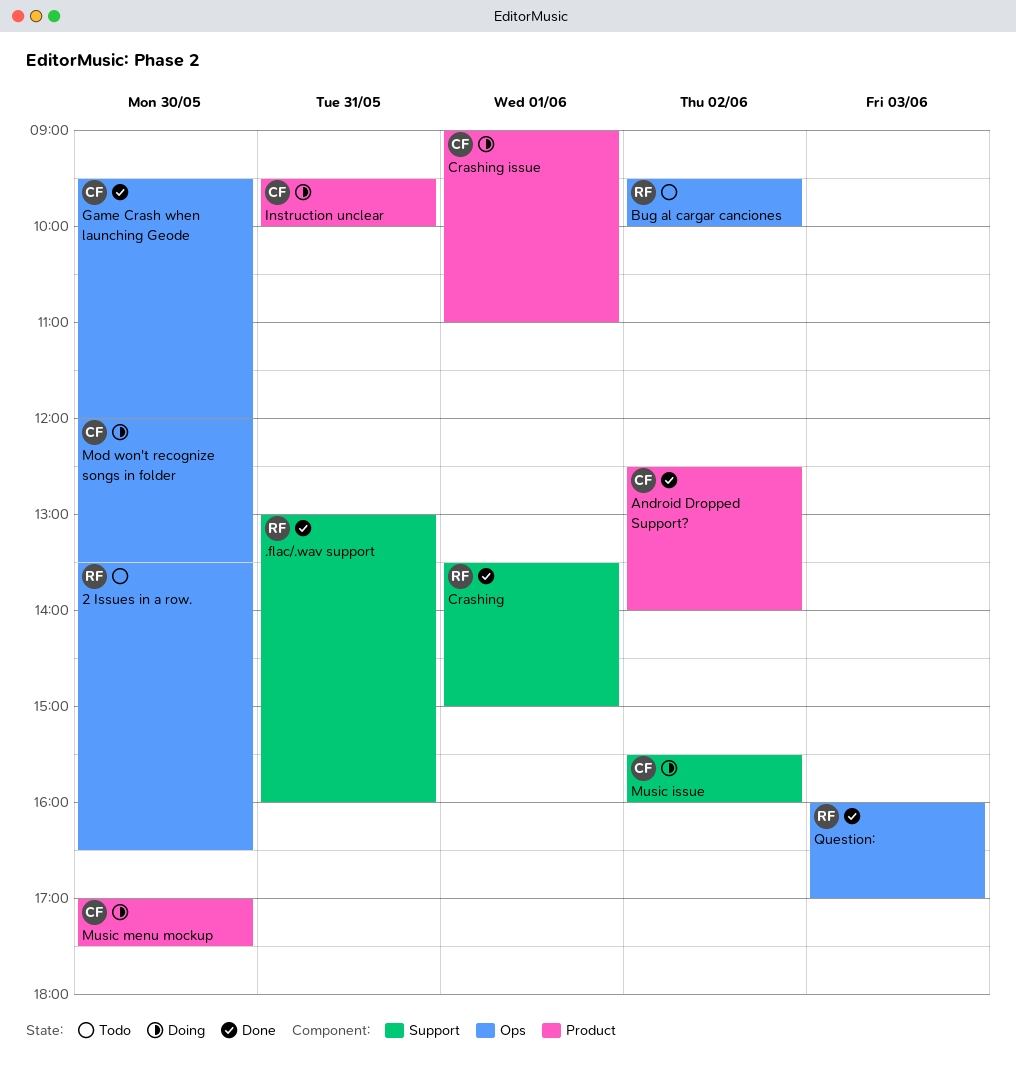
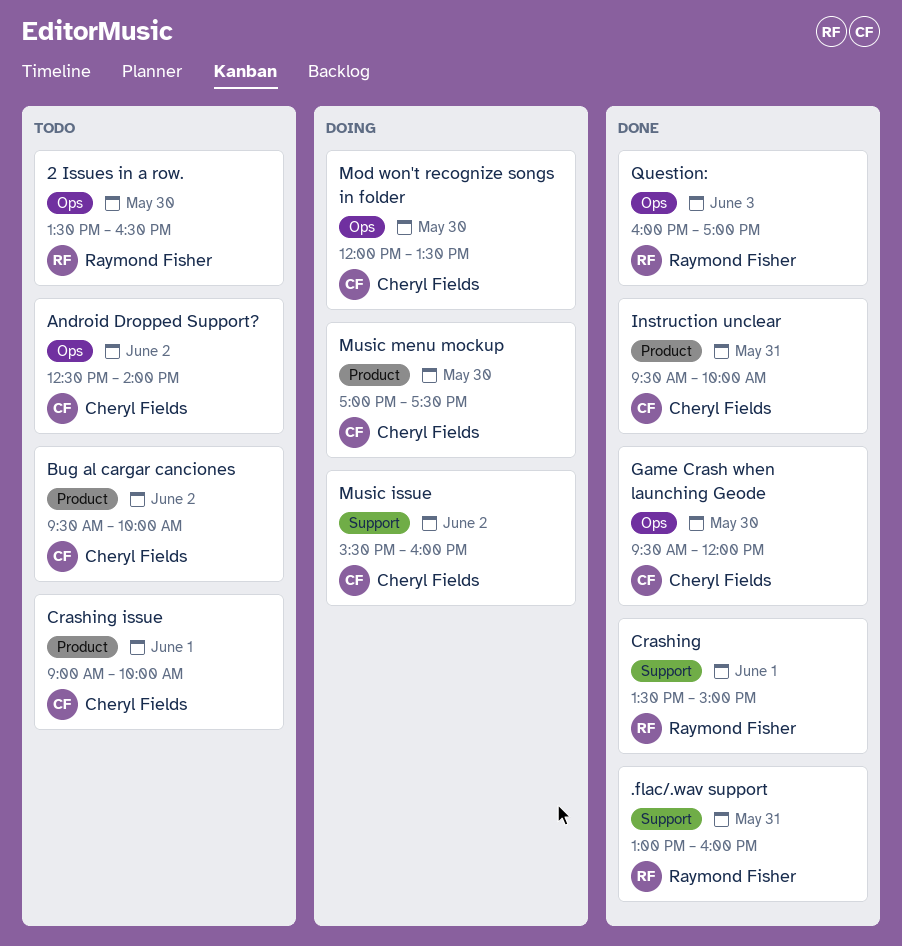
Android Dropped Support?, status: Done -> Todo
Android Dropped Support?, label: Product -> Ops
Bug al cargar canciones, owner: Raymond Fisher -> Cheryl Fields
Bug al cargar canciones, label: Ops -> Product
Crashing issue, status: Doing -> Todo
Crashing issue, ends: 11:00 -> 10:00
Instruction unclear, status: Doing -> Done

